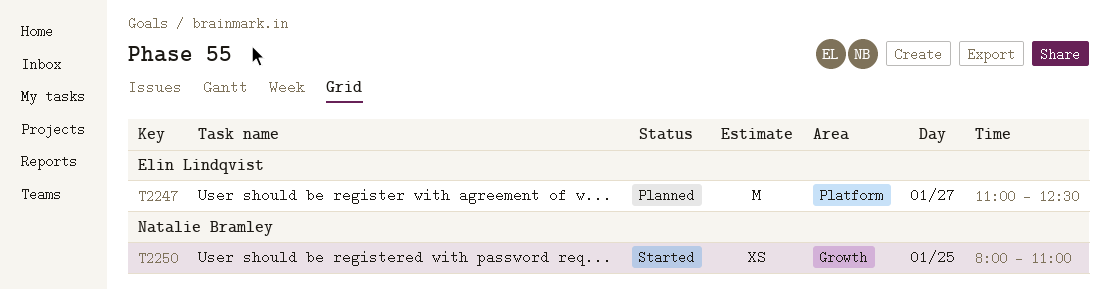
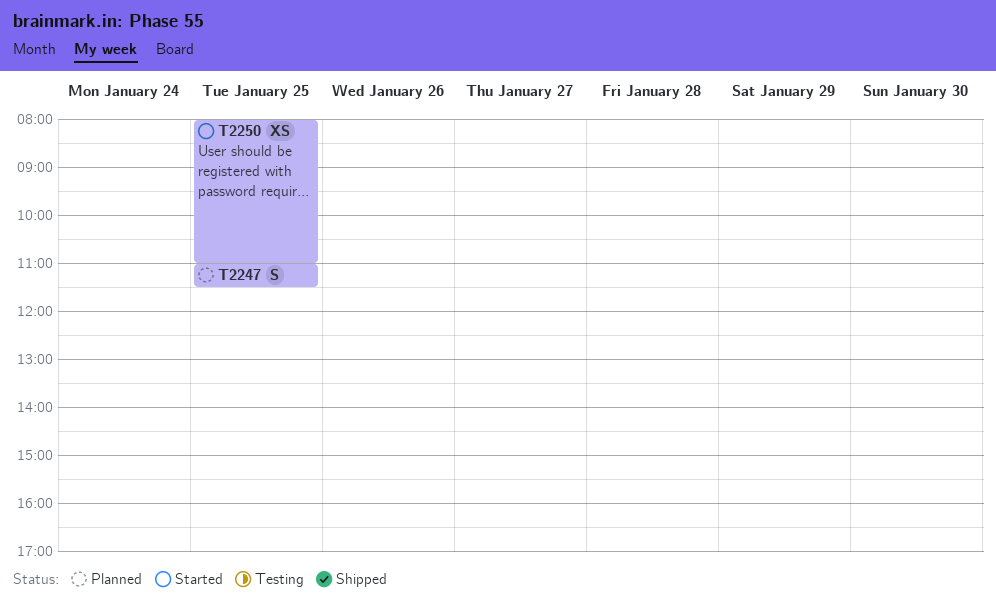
T2247, estimate: M -> S
T2247, day: Jan 27 -> Jan 25
T2247, ends: 12:30 -> 11:30

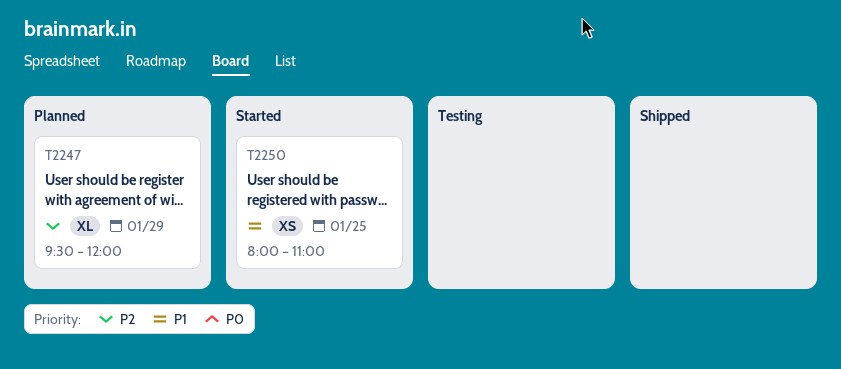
T2247, estimate: S -> XL
T2247, day: Jan 25 -> Jan 29
T2247, begins: 11:00 -> 09:30
T2247, ends: 11:30 -> 12:00

